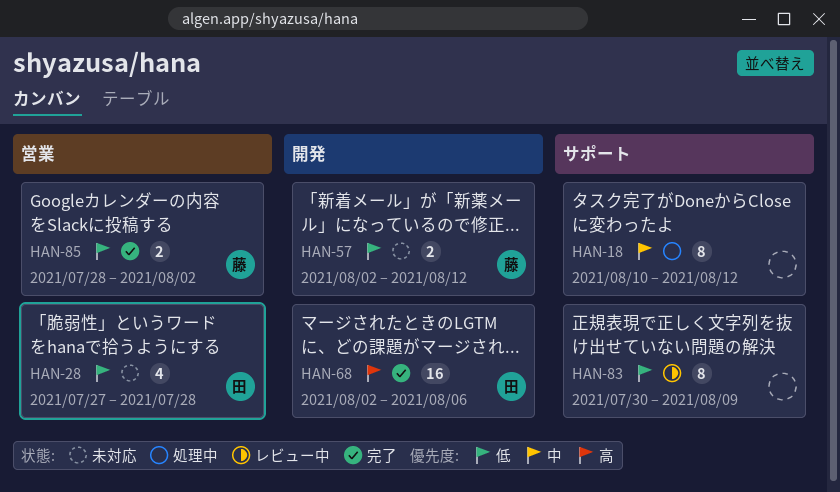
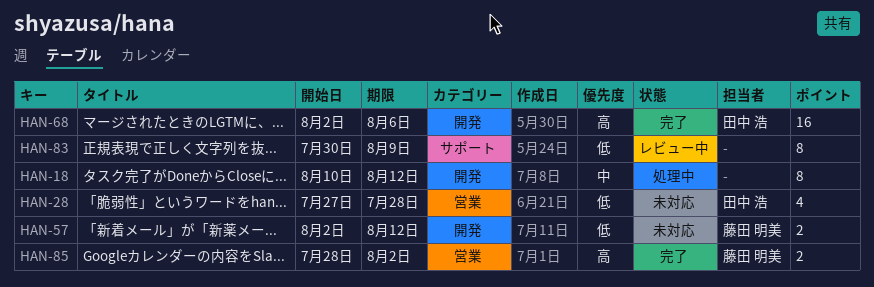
HAN-18, label: サポート -> 開発
HAN-85, priority: 低 -> 高

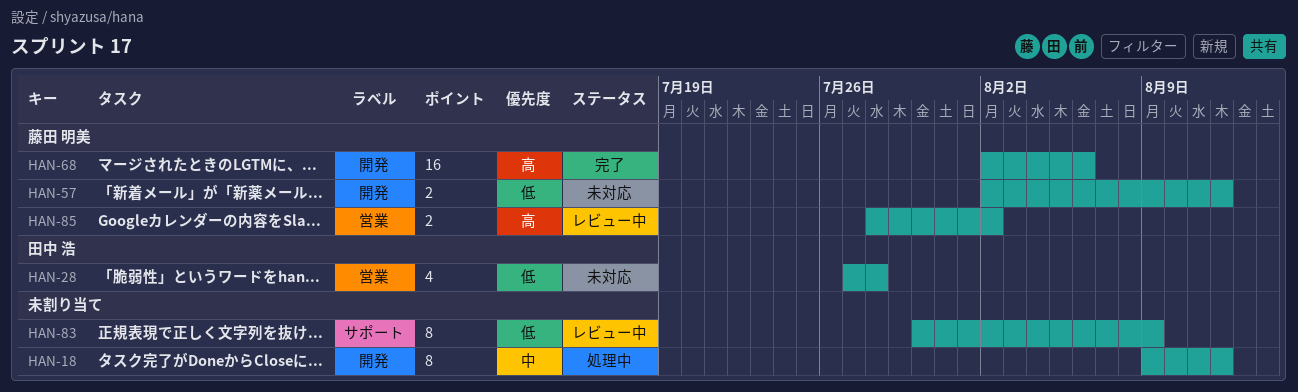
HAN-18, start: Aug 10 -> Aug 9
HAN-68, owner: 田中 浩 -> 藤田 明美
HAN-85, status: 完了 -> レビュー中

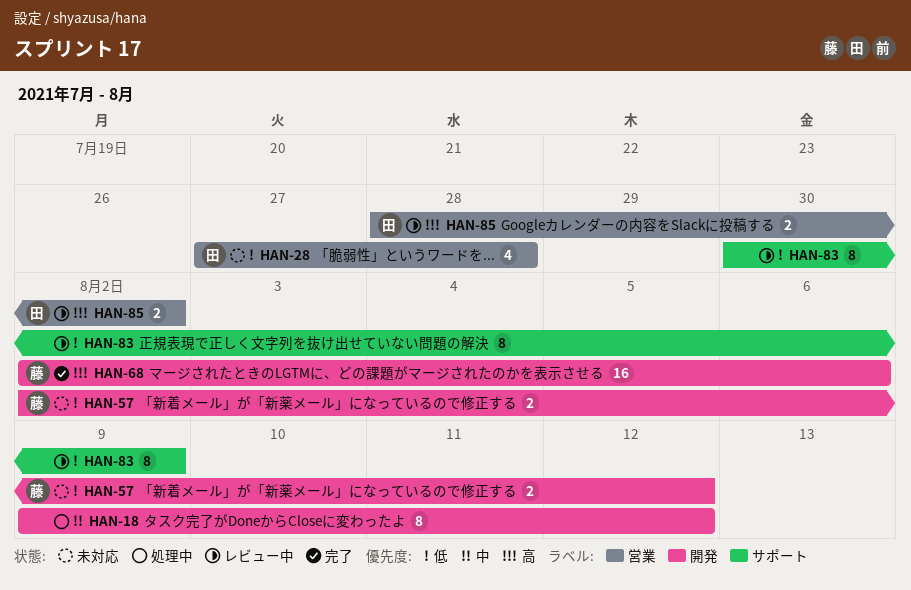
HAN-85, owner: 藤田 明美 -> 田中 浩

